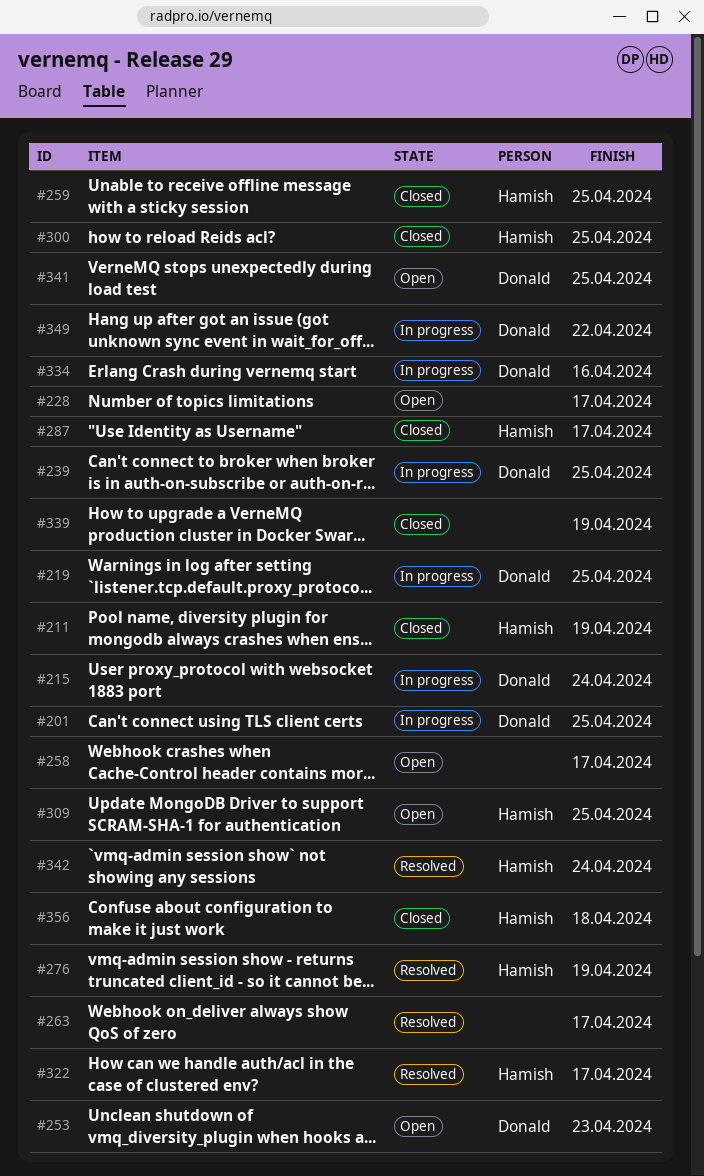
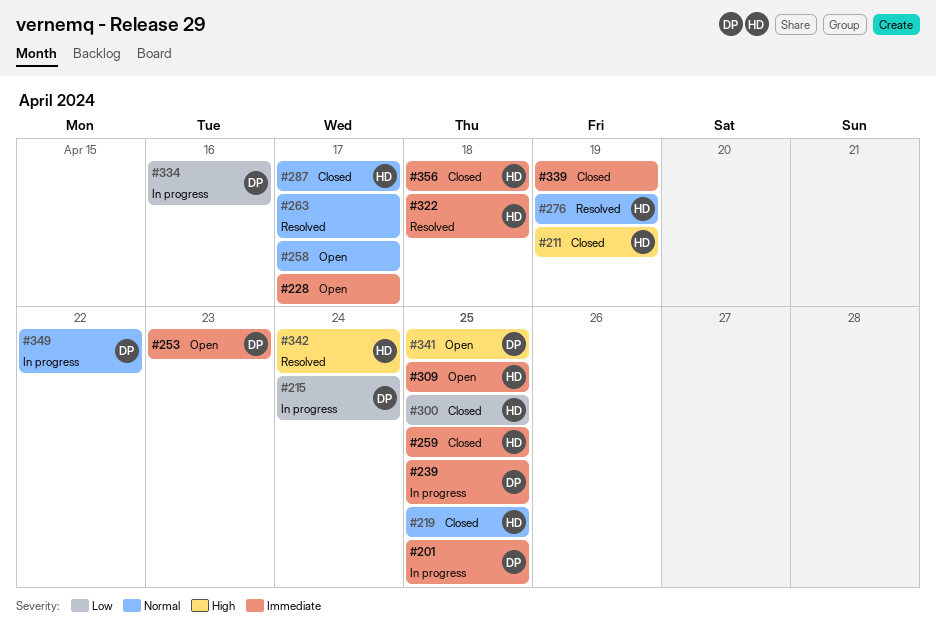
#219, status: In progress -> Closed
#219, owner: Donald -> Hamish
#322, due: Apr 17 -> Apr 18

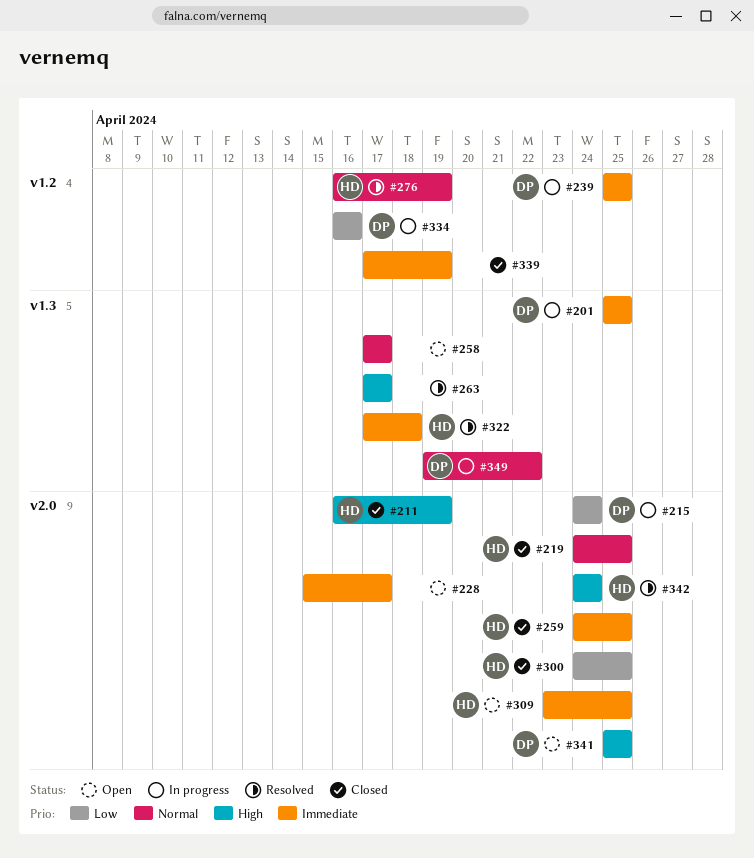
#253: present -> none
#263, priority: Normal -> High
#287: present -> none
#356: present -> none

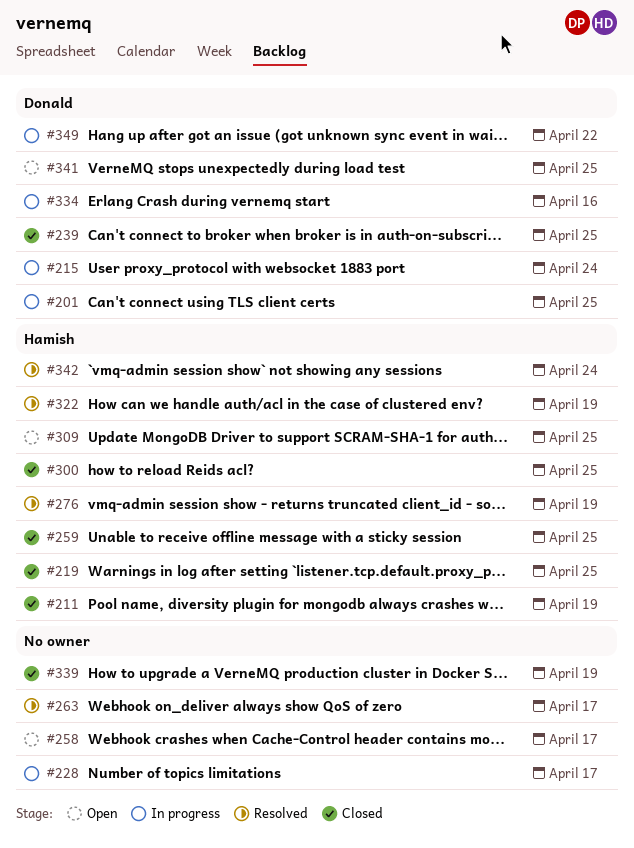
#228, status: Open -> In progress
#239, status: In progress -> Closed
#322, due: Apr 18 -> Apr 19

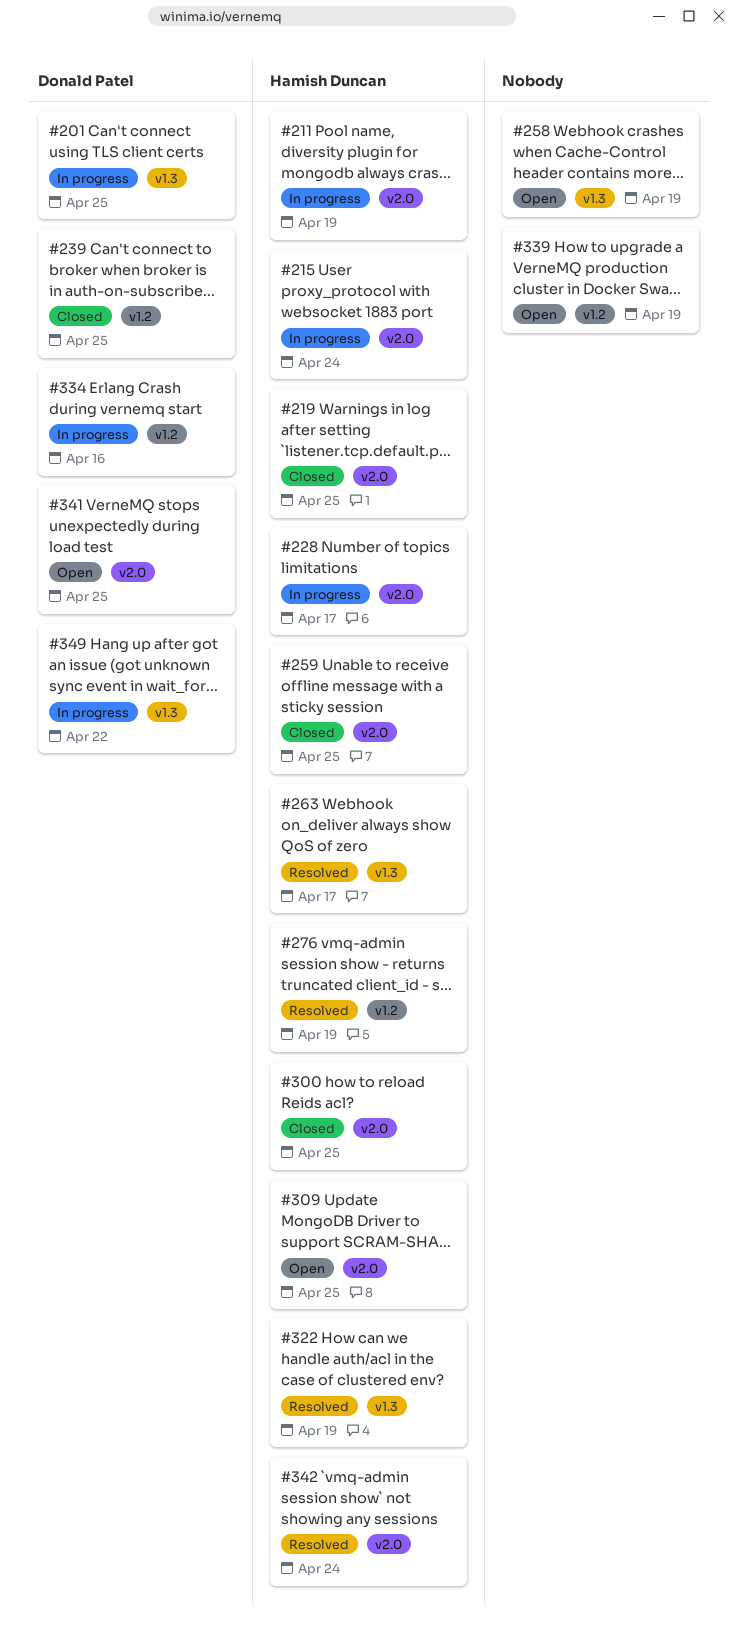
#211, status: Closed -> In progress
#215, owner: Donald Patel -> Hamish Duncan
#228, owner: none -> Hamish Duncan
#258, due: Apr 17 -> Apr 19
#263, owner: none -> Hamish Duncan
#339, status: Closed -> Open

